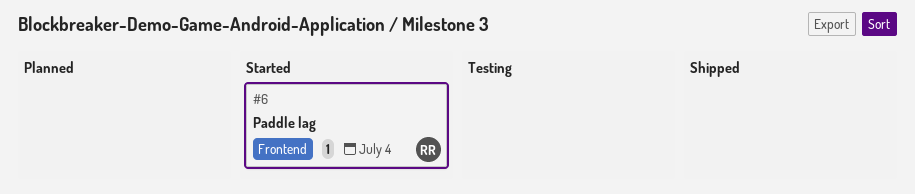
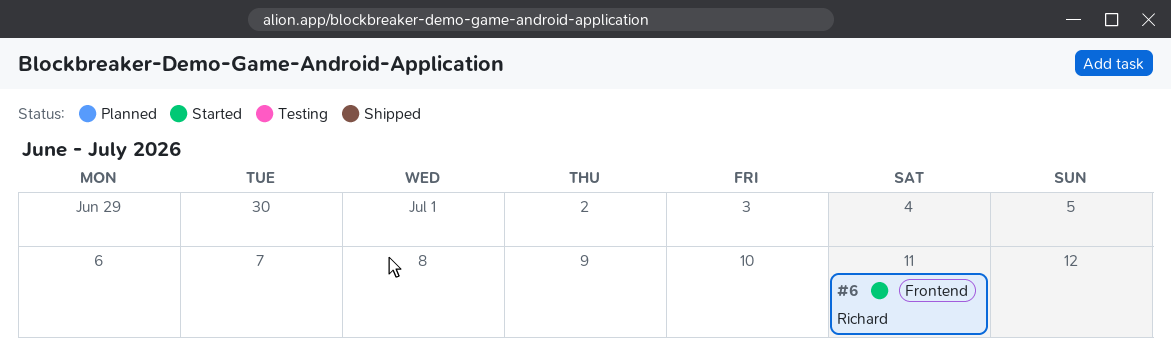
#6, due: Jul 4 -> Jul 11

